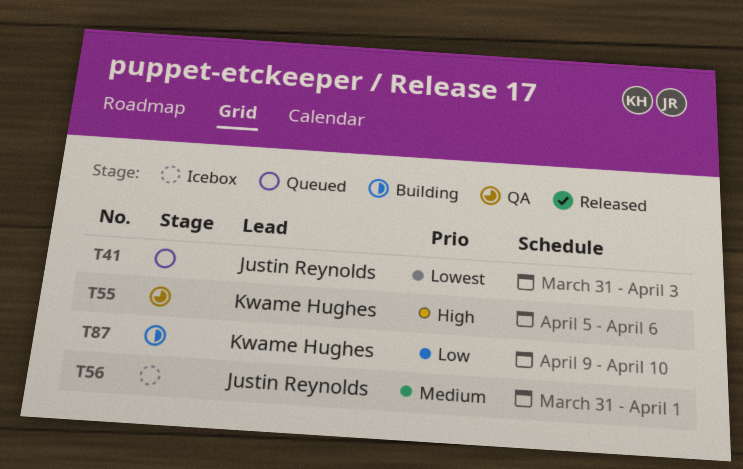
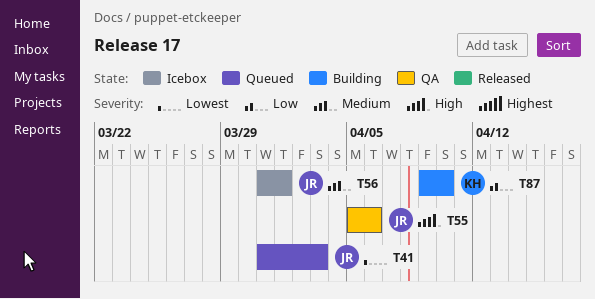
T55, owner: Kwame Hughes -> Justin Reynolds

